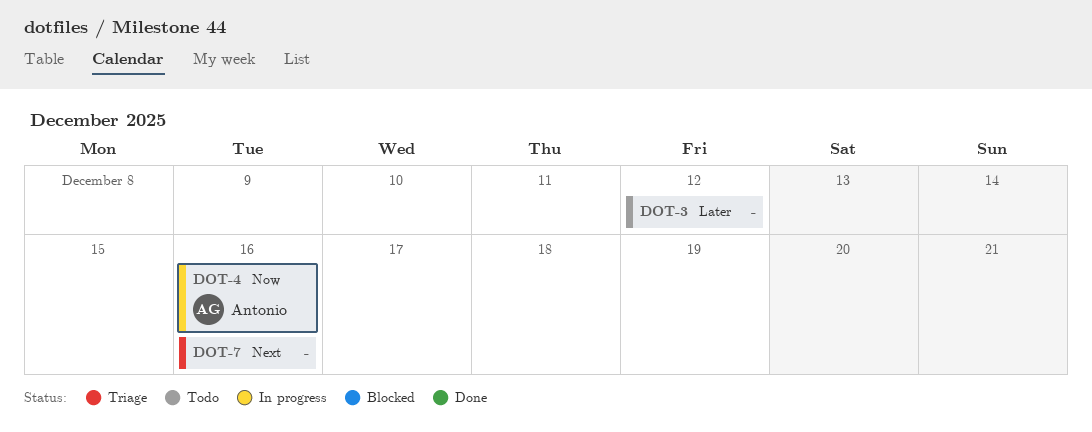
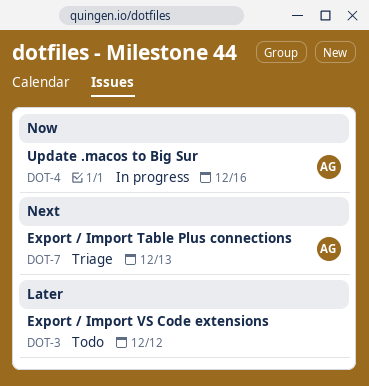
DOT-7, owner: none -> Antonio
DOT-7, due: Dec 16 -> Dec 13

